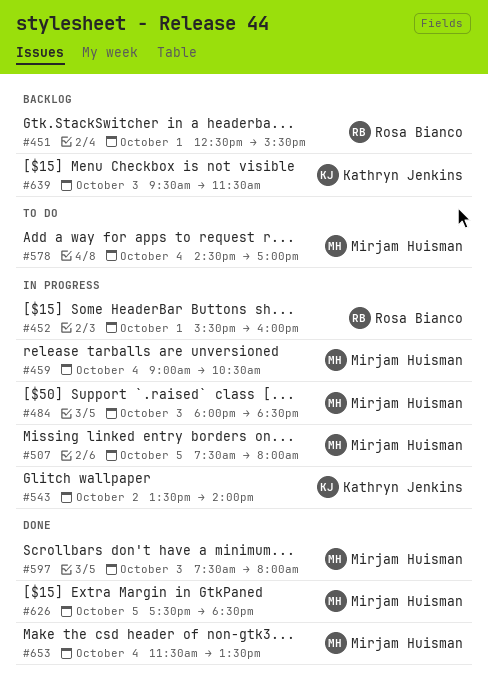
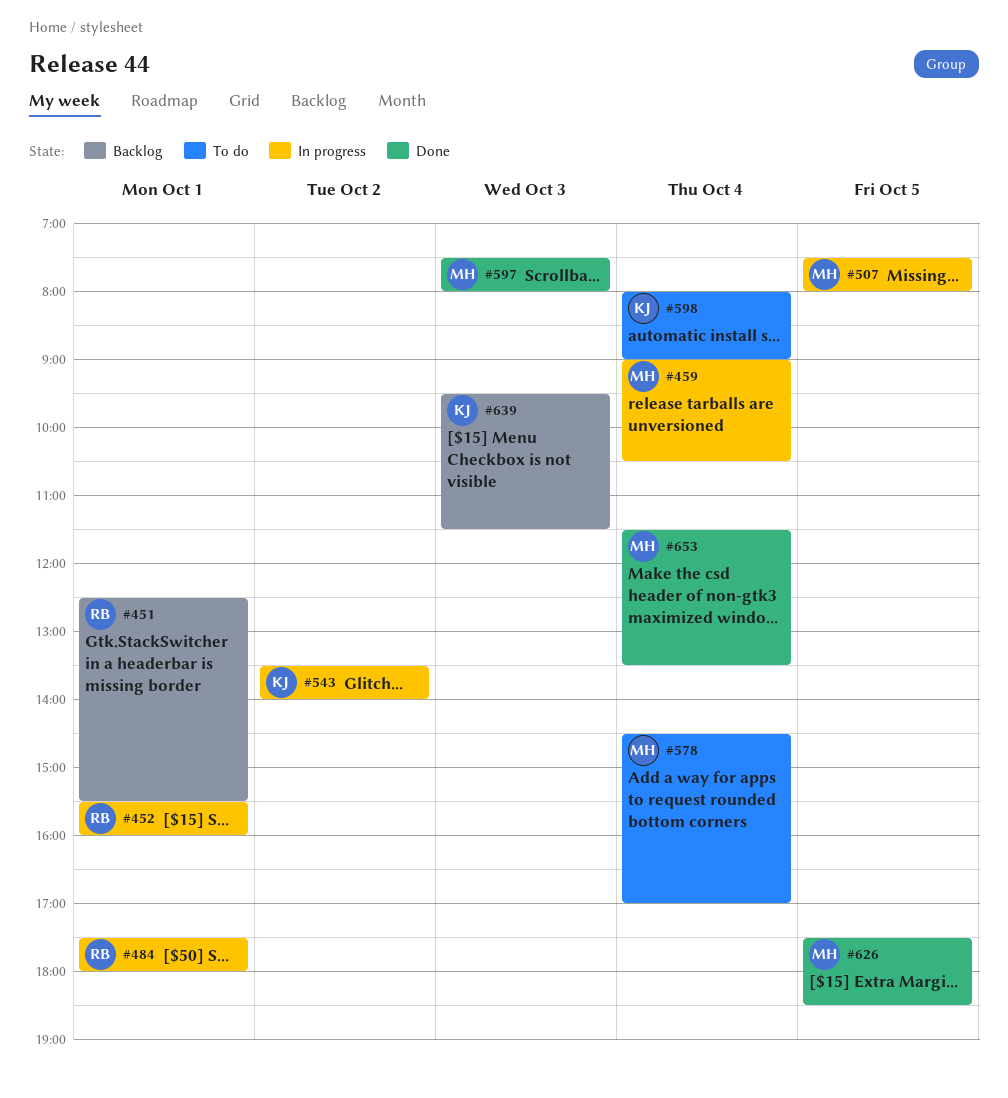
#484, owner: Mirjam Huisman -> Rosa Bianco
#484, day: Oct 3 -> Oct 1
#484, begins: 18:00 -> 17:30
#484, ends: 18:30 -> 18:00
#598: none -> present

